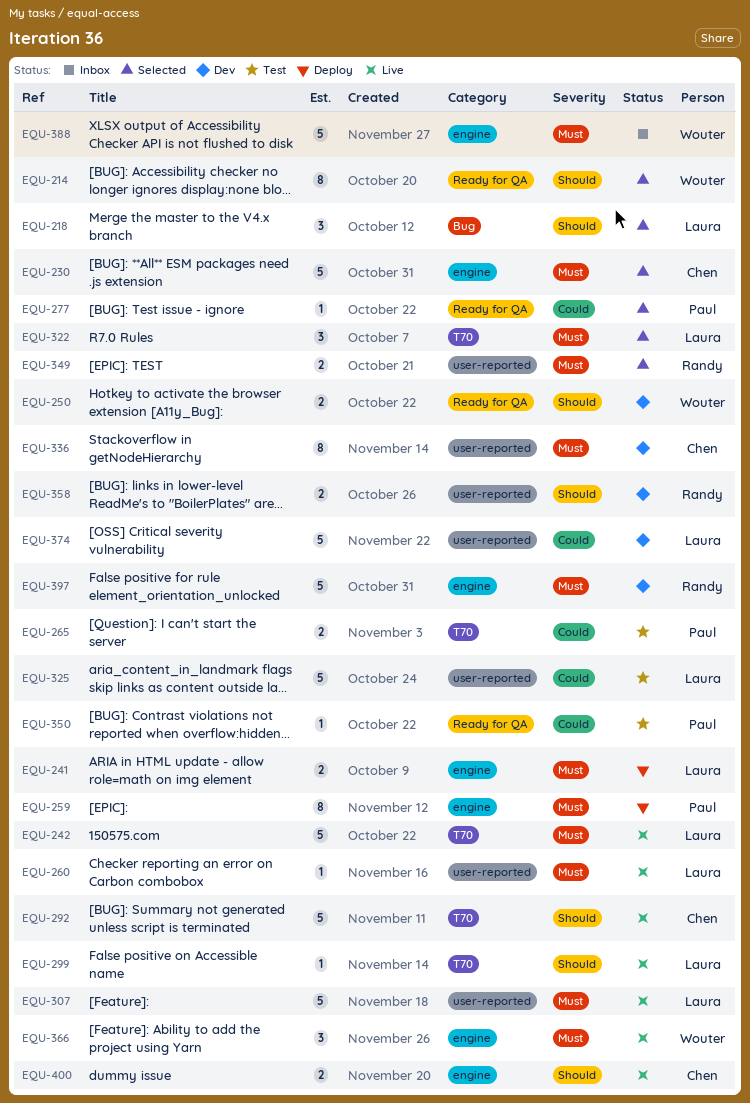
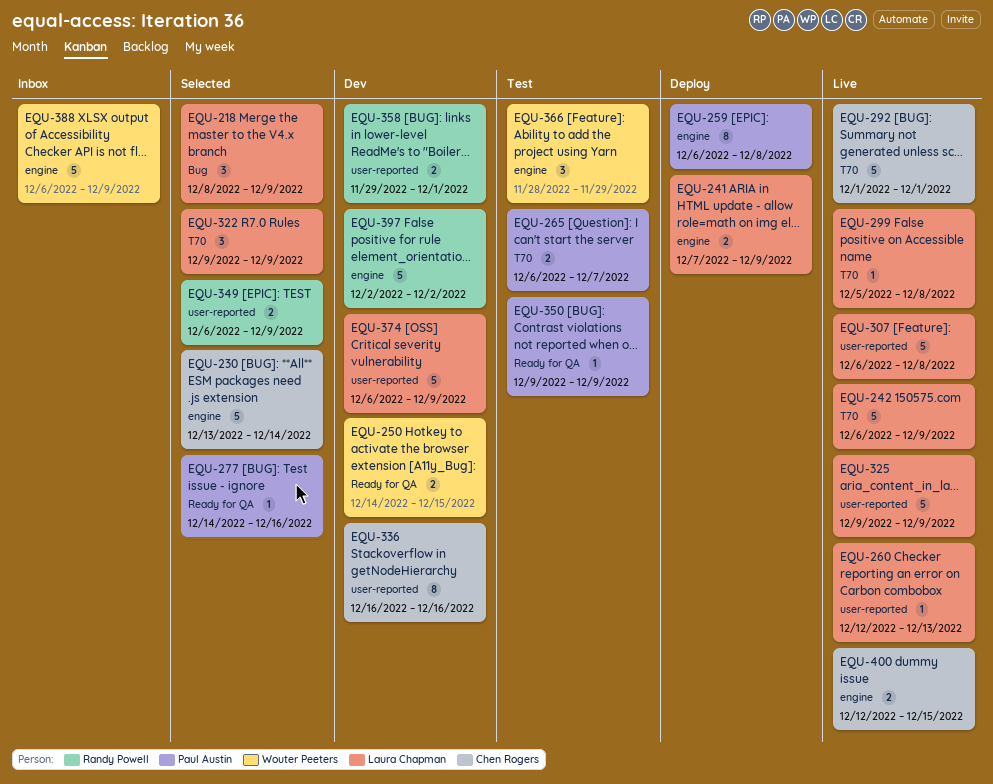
EQU-214: present -> none
EQU-325, status: Test -> Live
EQU-366, status: Live -> Test

